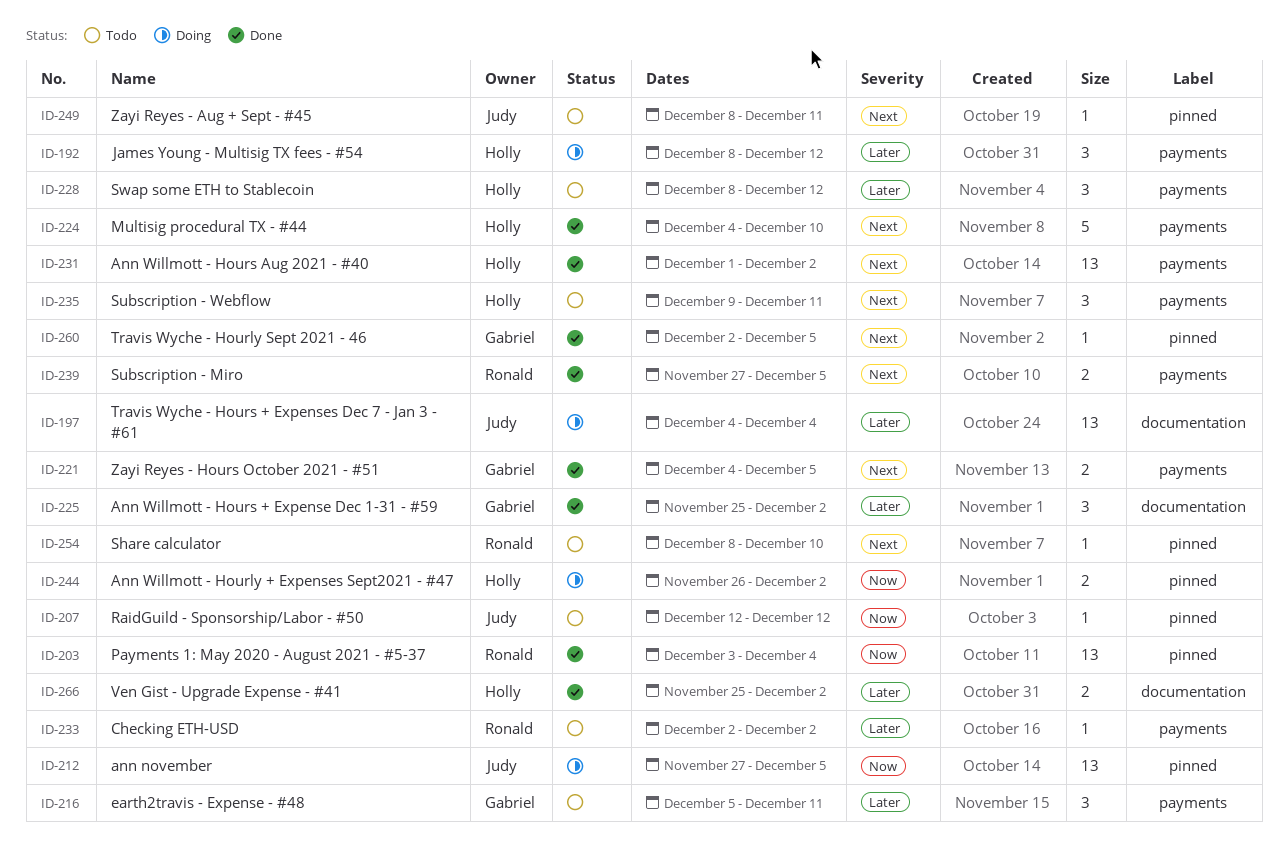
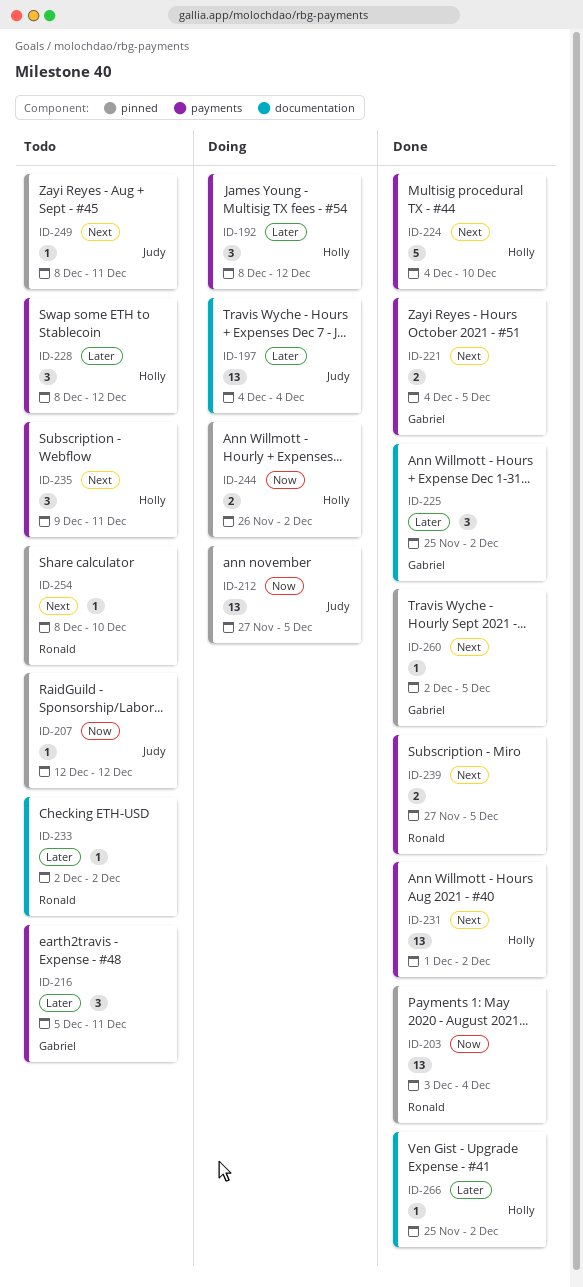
ID-233, label: payments -> documentation
ID-266, estimate: 2 -> 1

